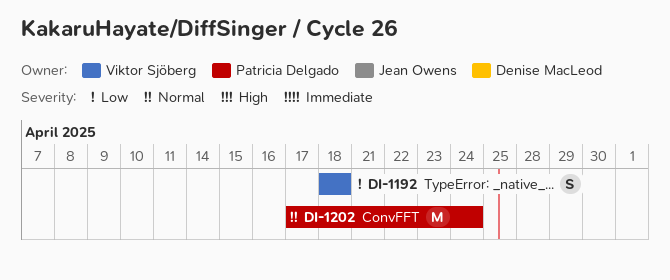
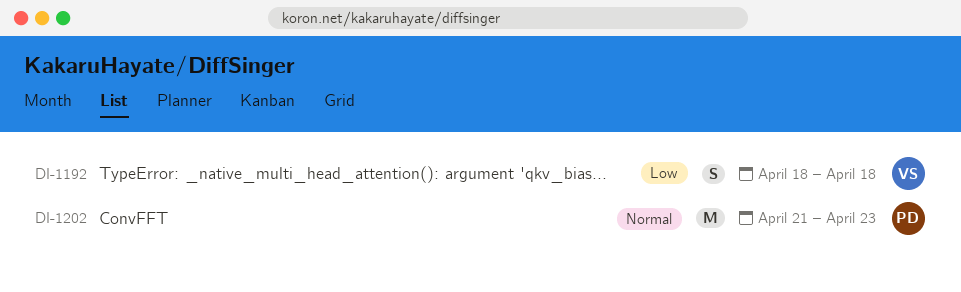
DI-1202, start: Apr 17 -> Apr 21
DI-1202, due: Apr 24 -> Apr 23

